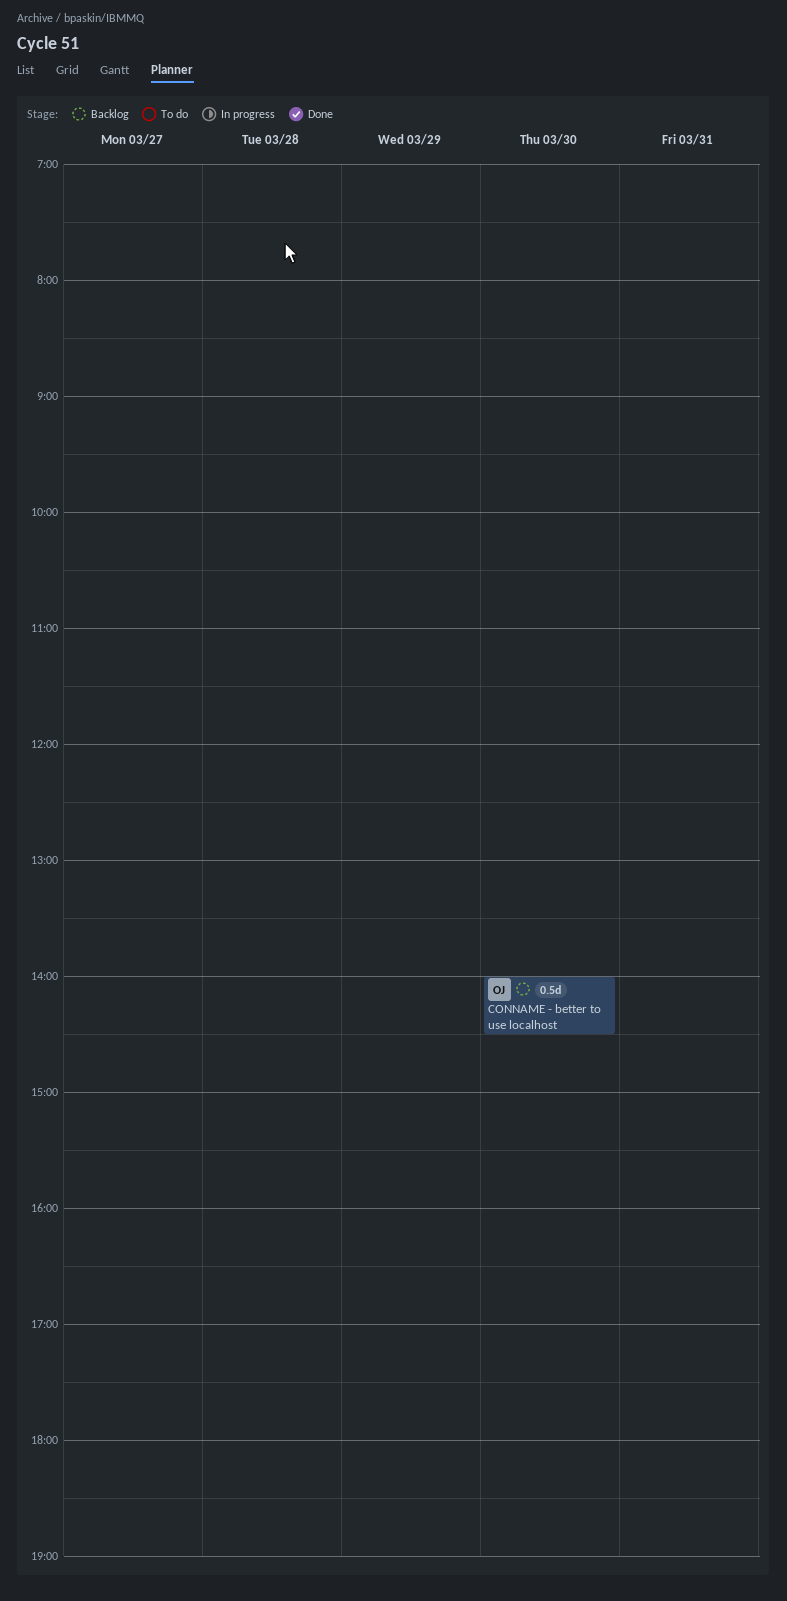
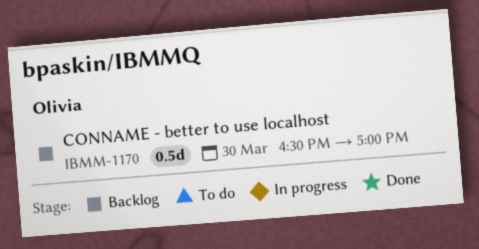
CONNAME - better to use localhost, begins: 14:00 -> 16:30
CONNAME - better to use localhost, ends: 14:30 -> 17:00

